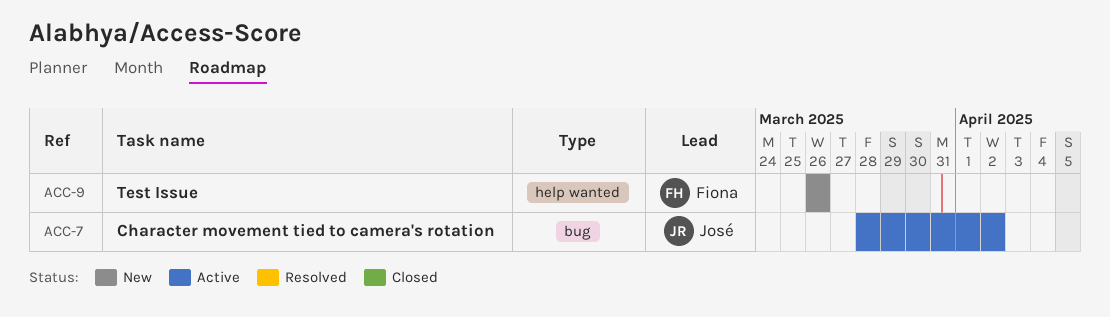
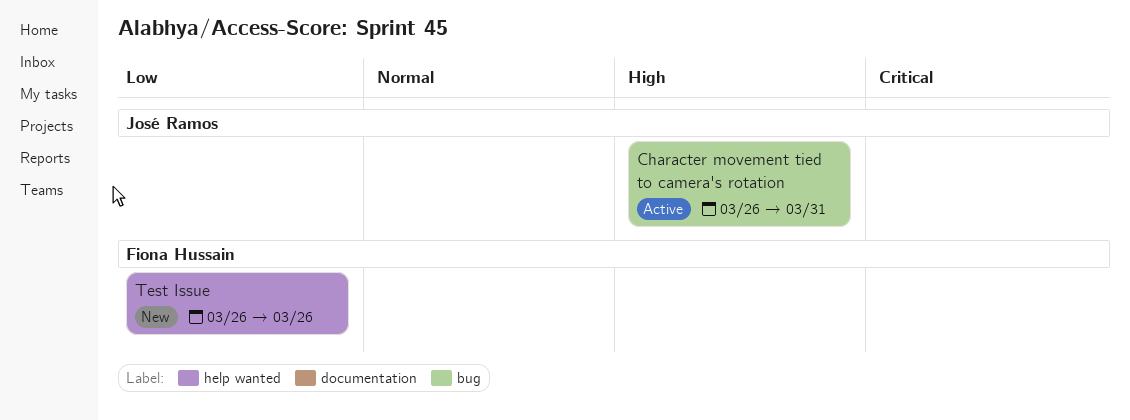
Character movement tied to camera's rotation, start: Mar 28 -> Mar 26
Character movement tied to camera's rotation, due: Apr 2 -> Mar 31

